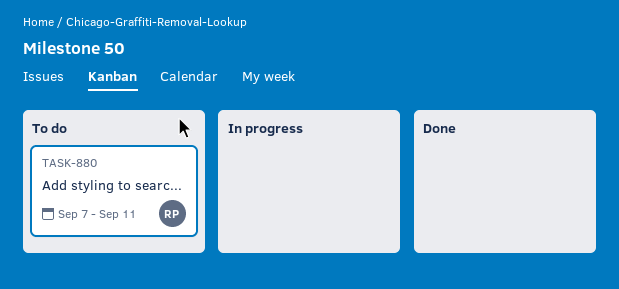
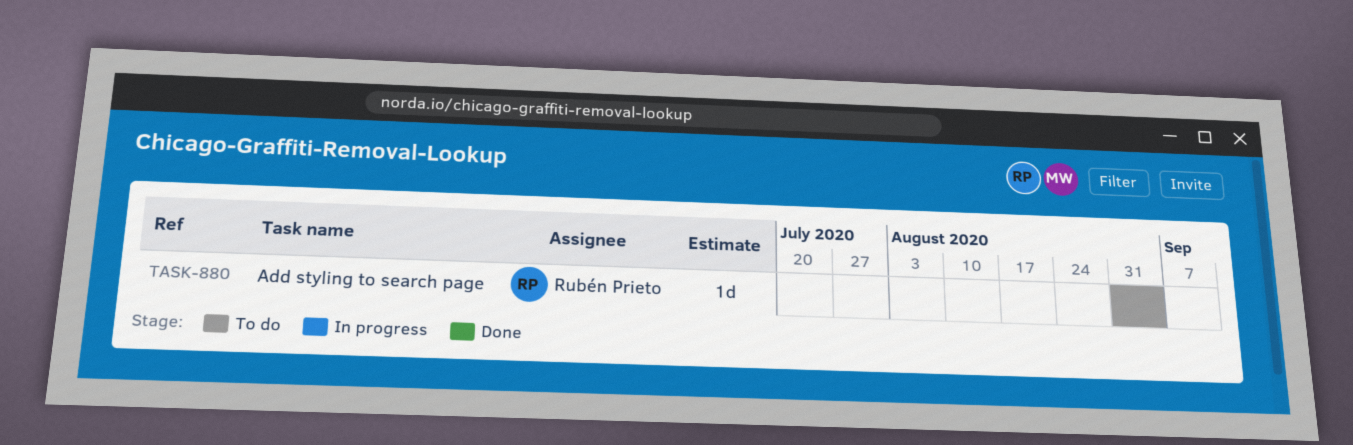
TASK-880, start: Sep 7 -> Aug 31
TASK-880, due: Sep 11 -> Sep 4

